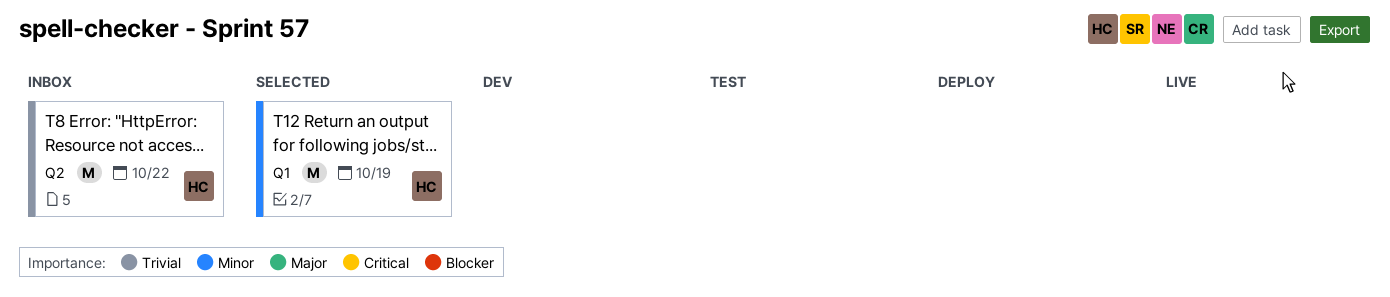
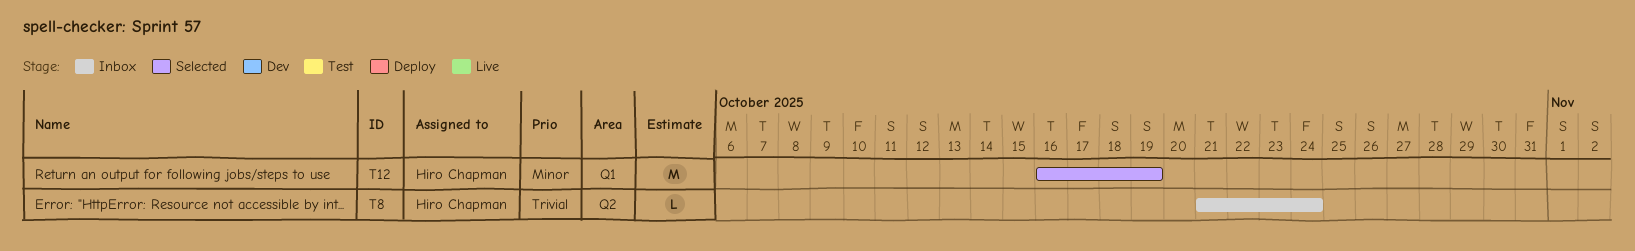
T8, estimate: M -> L
T8, due: Oct 22 -> Oct 24

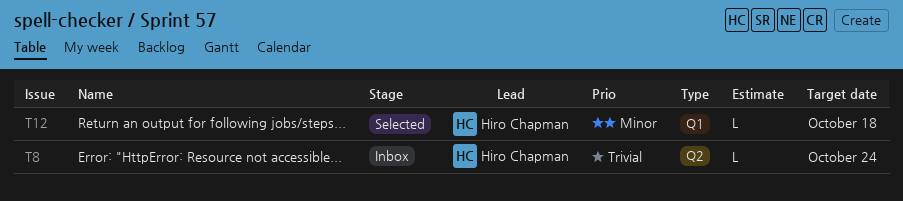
T12, estimate: M -> L
T12, due: Oct 19 -> Oct 18

